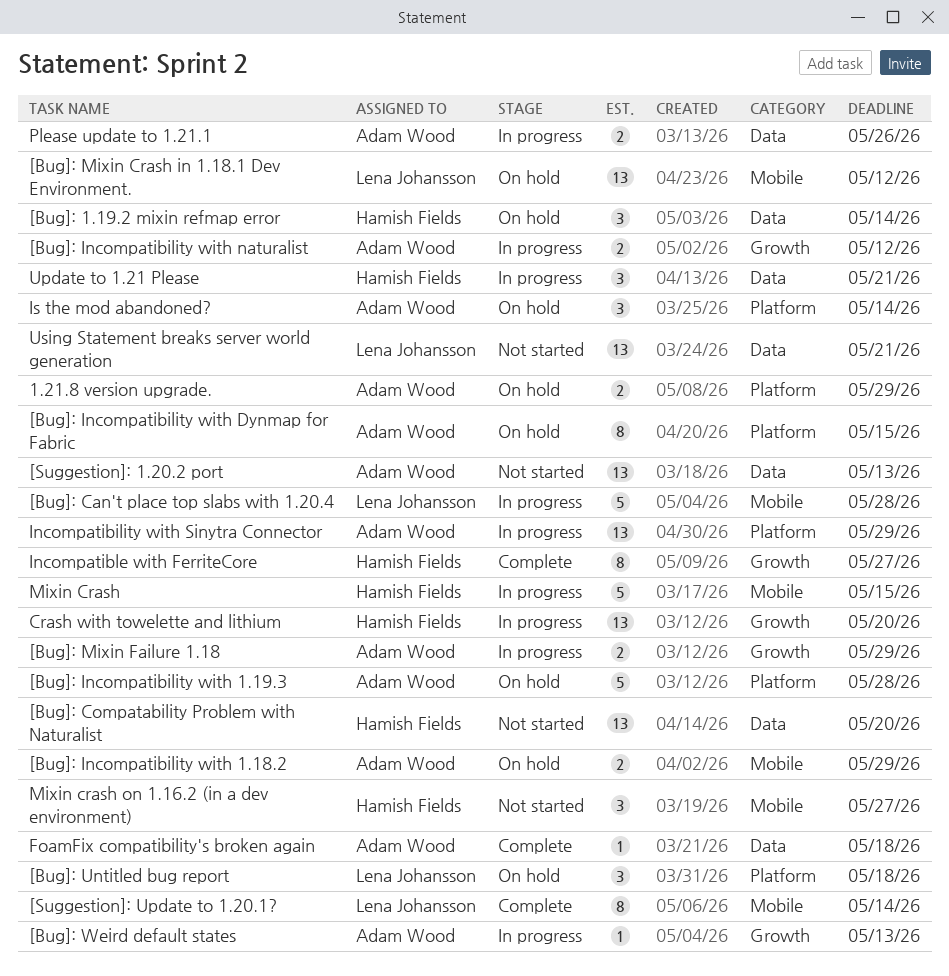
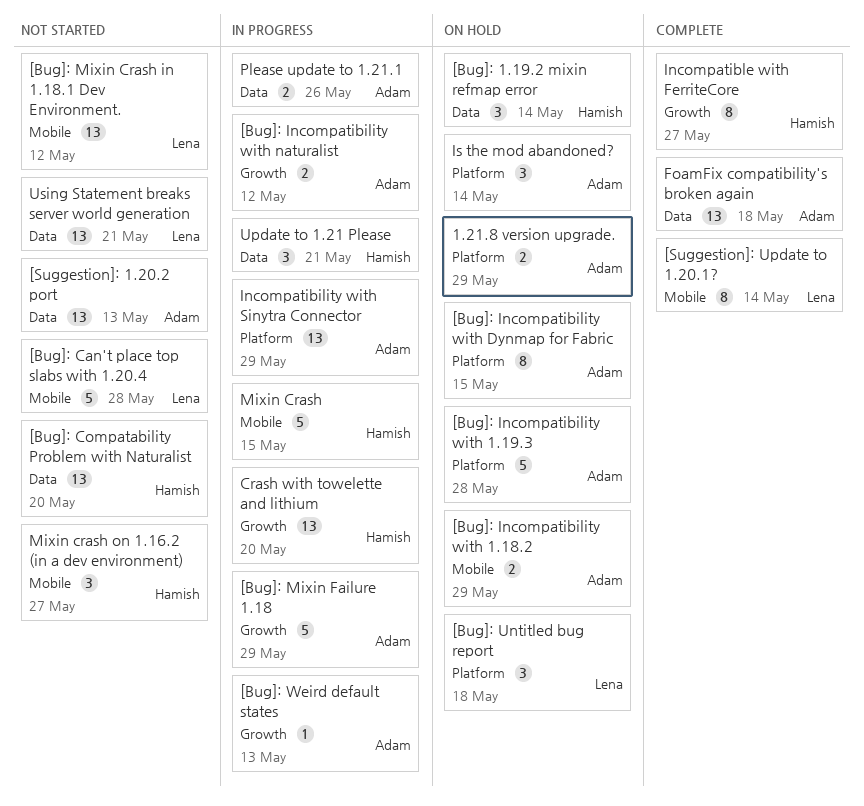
[Bug]: Can't place top slabs with 1.20.4, status: In progress -> Not started
[Bug]: Mixin Crash in 1.18.1 Dev Environment., status: On hold -> Not started
[Bug]: Mixin Failure 1.18, estimate: 2 -> 5
FoamFix compatibility's broken again, estimate: 1 -> 13

